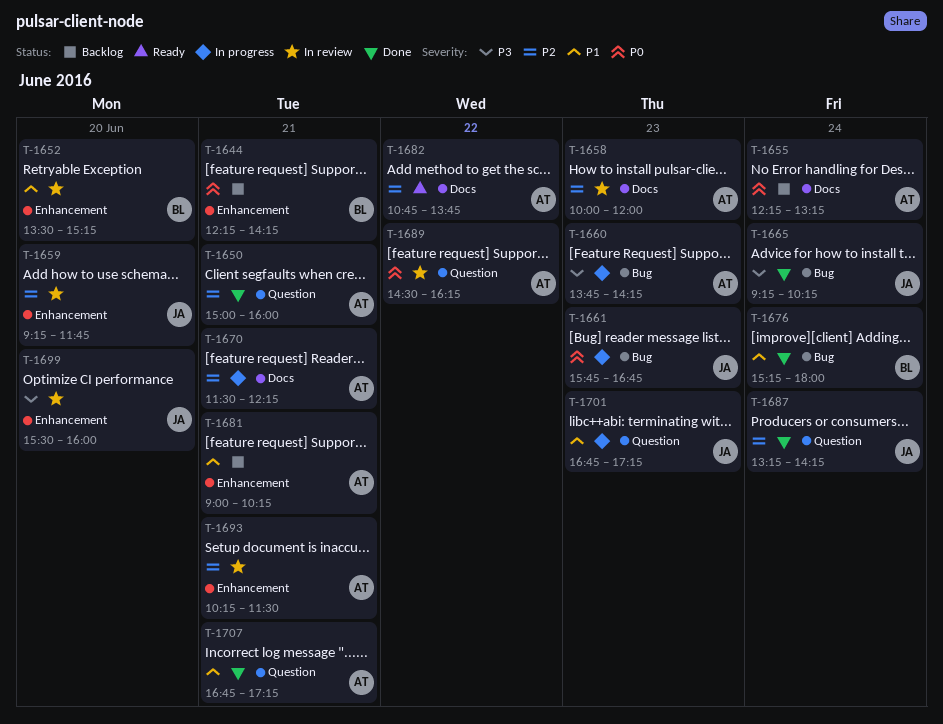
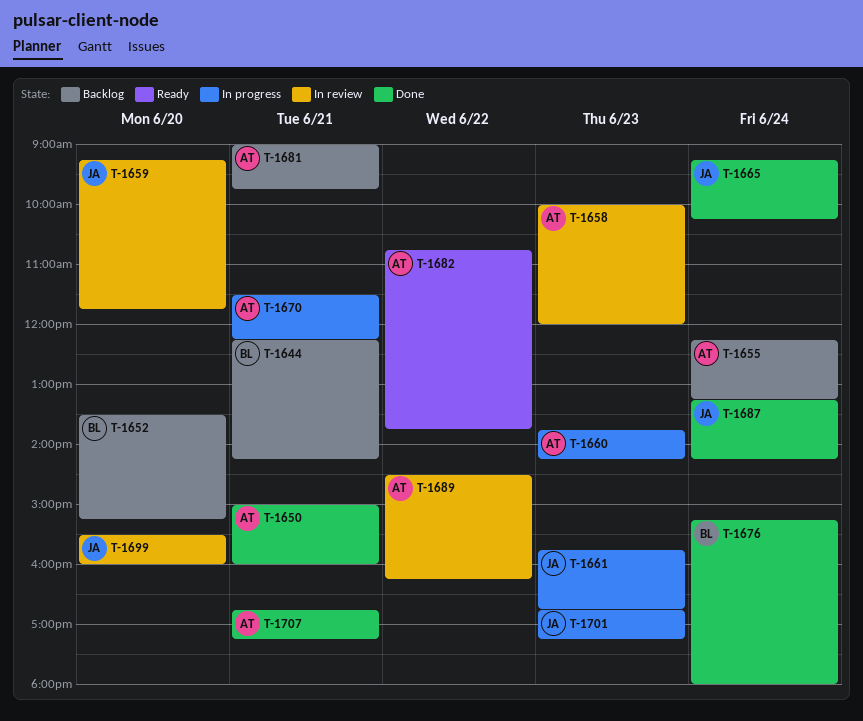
T-1652, status: In review -> Backlog
T-1681, ends: 10:15 -> 09:45
T-1693: present -> none

